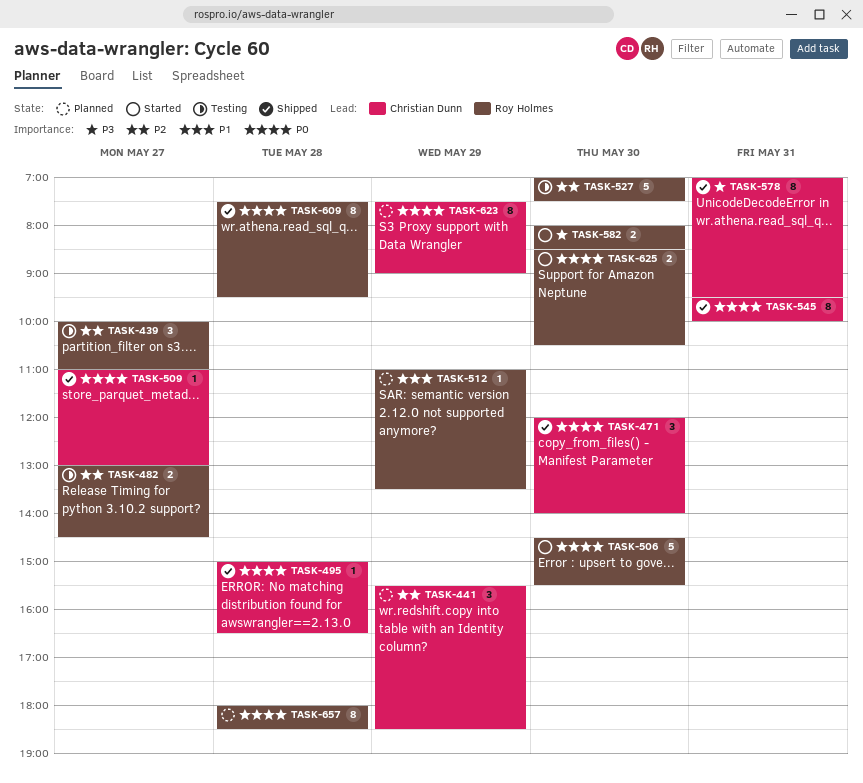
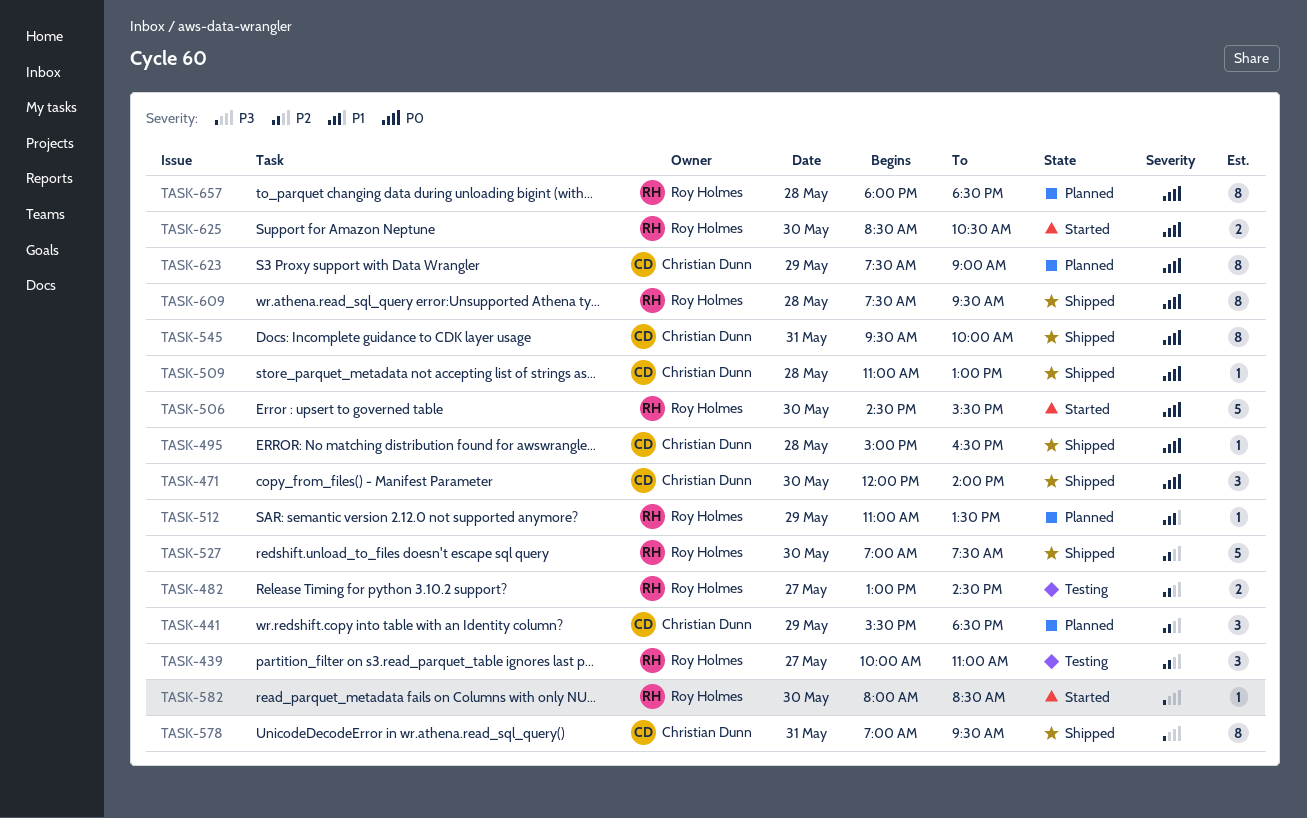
TASK-509, day: May 27 -> May 28
TASK-527, status: Testing -> Shipped
TASK-582, estimate: 2 -> 1

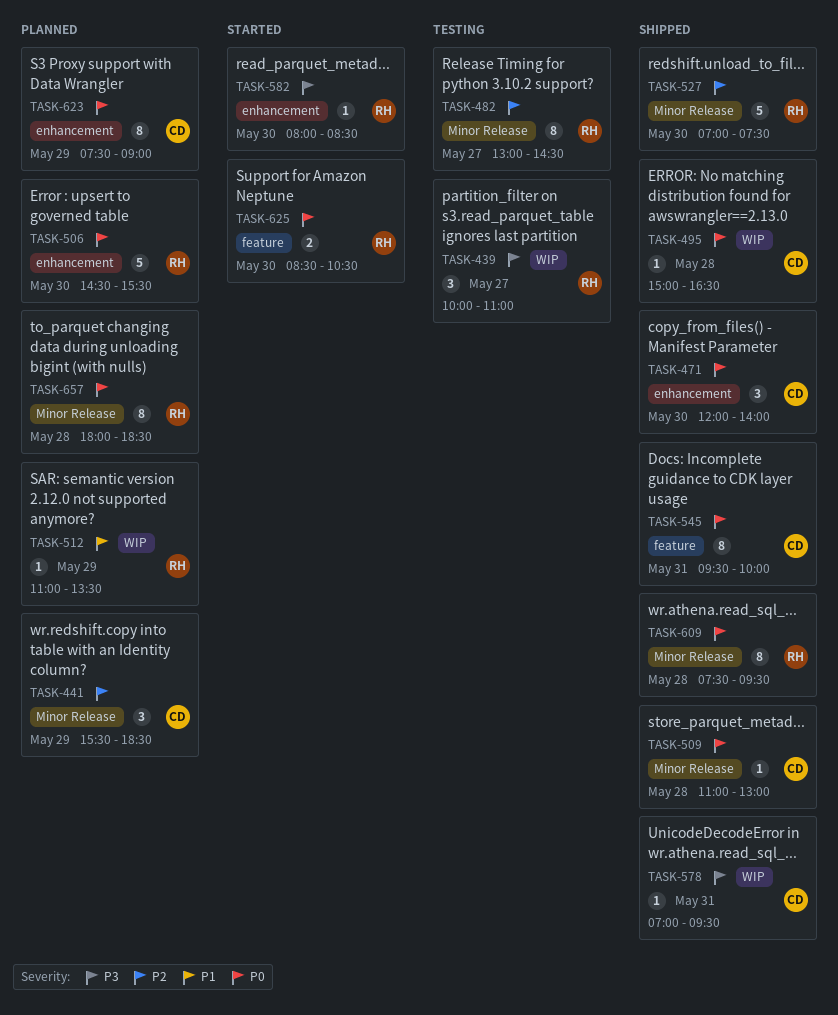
TASK-439, priority: P2 -> P3
TASK-482, estimate: 2 -> 8
TASK-506, status: Started -> Planned
TASK-578, estimate: 8 -> 1

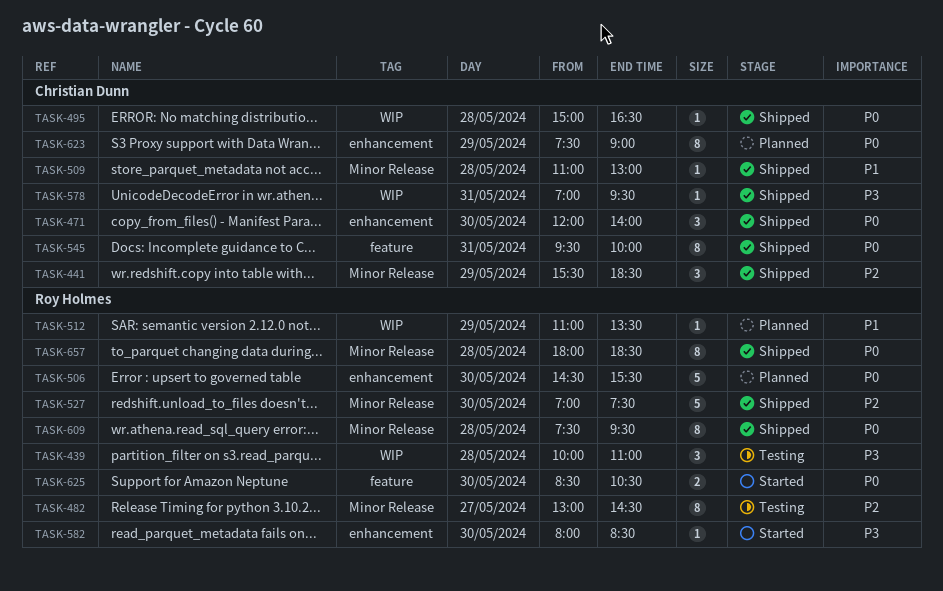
TASK-439, day: May 27 -> May 28
TASK-441, status: Planned -> Shipped
TASK-509, priority: P0 -> P1
TASK-657, status: Planned -> Shipped

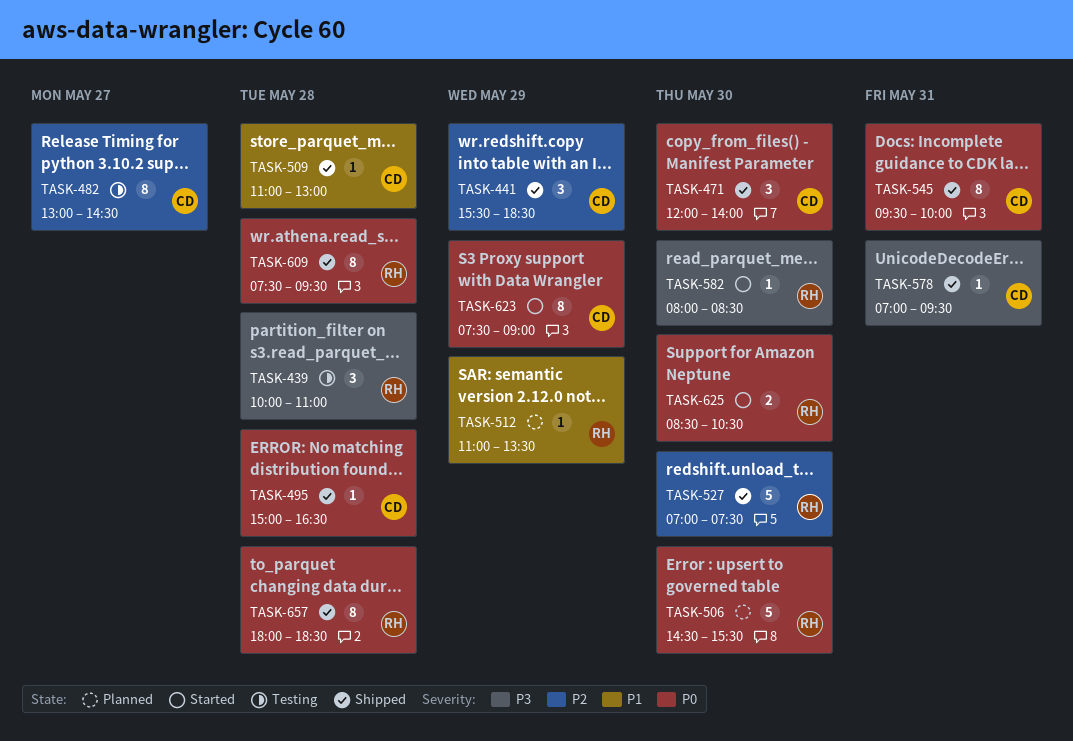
TASK-482, owner: Roy Holmes -> Christian Dunn
TASK-623, status: Planned -> Started

